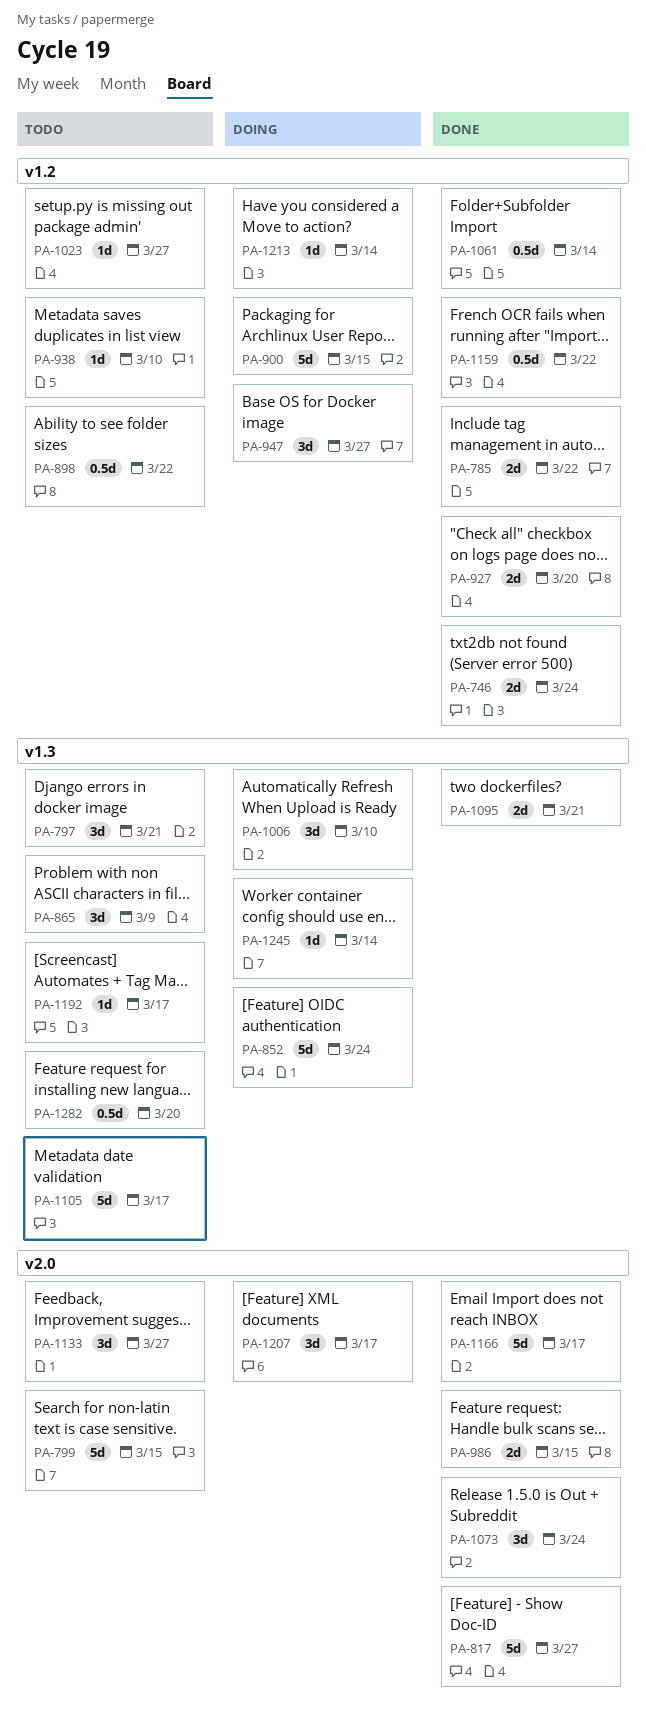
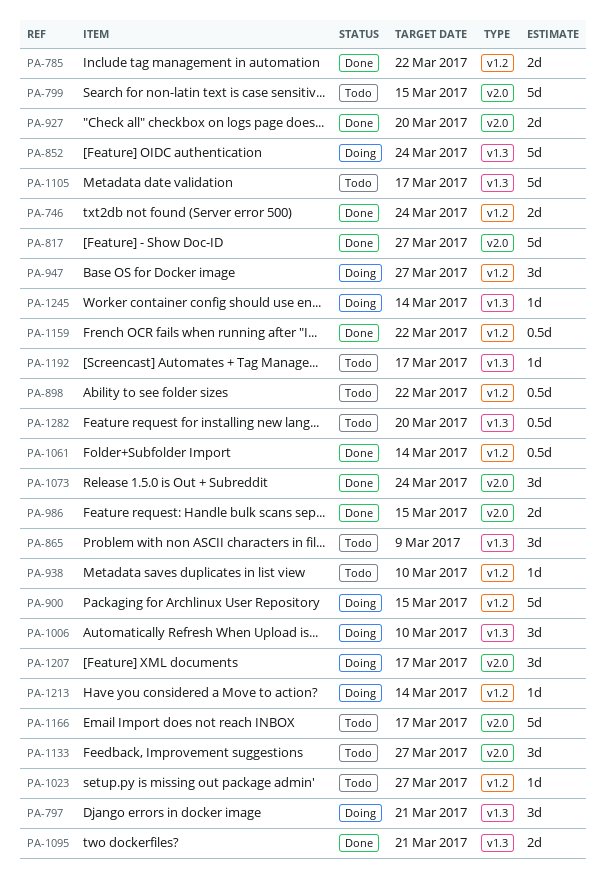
PA-797, status: Todo -> Doing
PA-927, label: v1.2 -> v2.0
PA-1166, status: Done -> Todo

